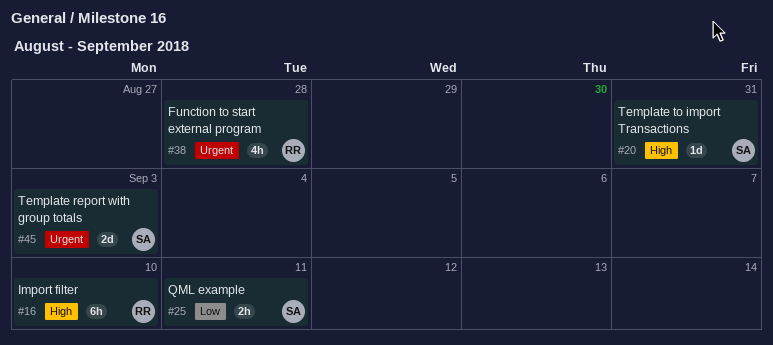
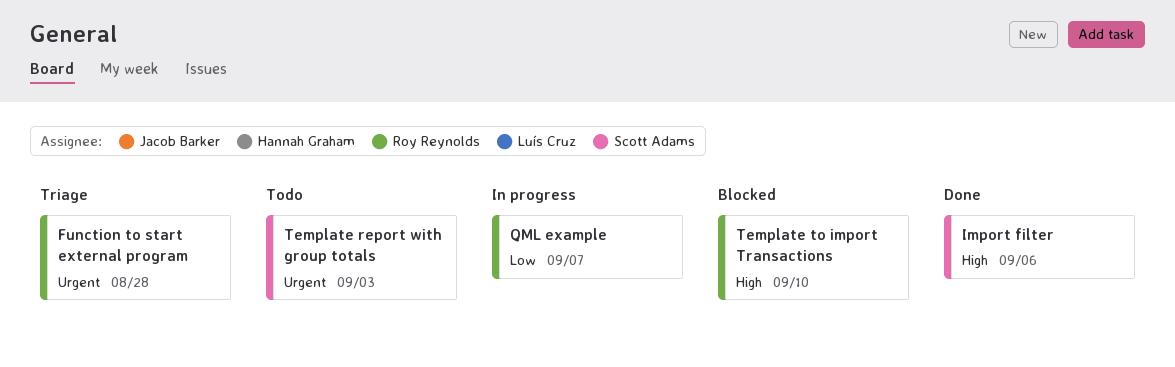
Import filter, owner: Roy Reynolds -> Scott Adams
Import filter, due: Sep 10 -> Sep 6
QML example, owner: Scott Adams -> Roy Reynolds
QML example, due: Sep 11 -> Sep 7
Template to import Transactions, owner: Scott Adams -> Roy Reynolds
Template to import Transactions, due: Aug 31 -> Sep 10

